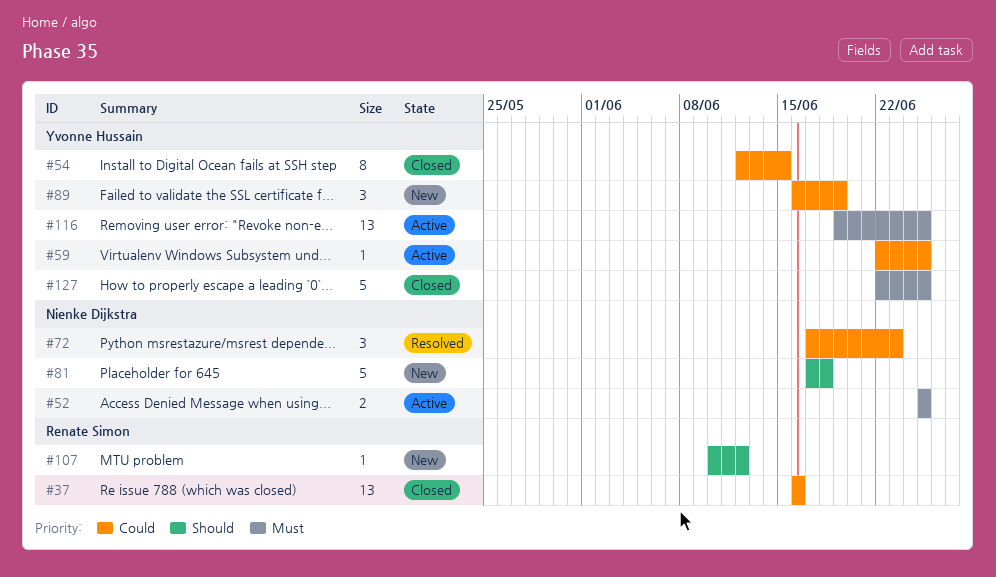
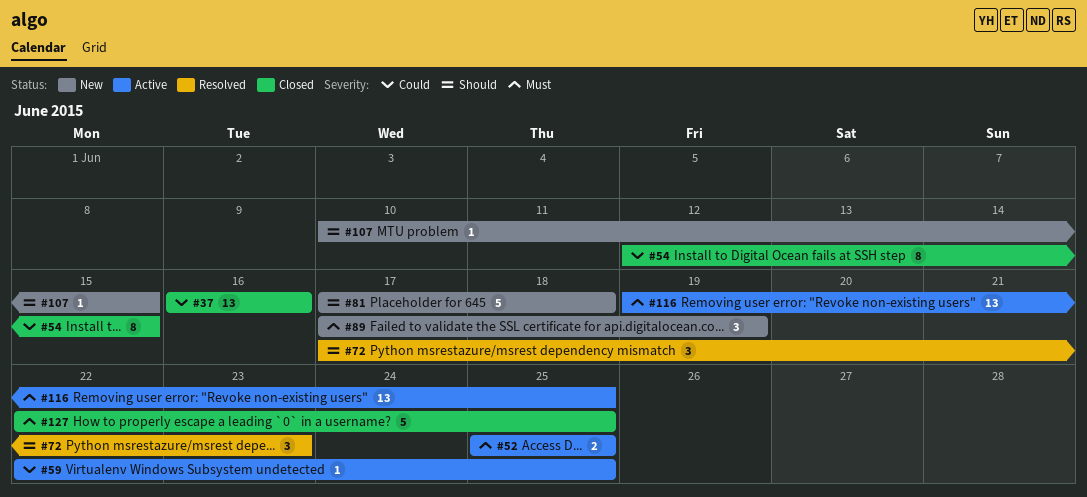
#72, priority: Could -> Should
#89, priority: Could -> Must
#89, start: Jun 16 -> Jun 17
#107, due: Jun 12 -> Jun 15

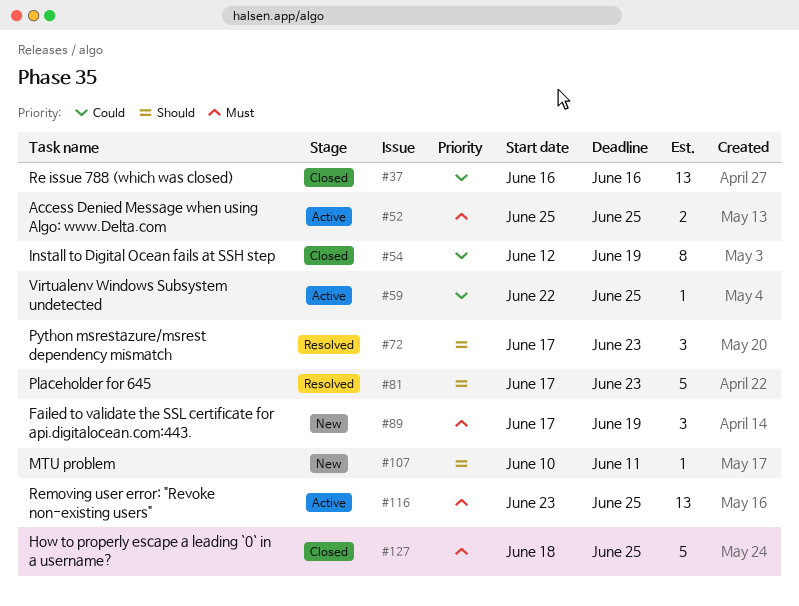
#54, due: Jun 15 -> Jun 19
#81, status: New -> Resolved
#81, due: Jun 18 -> Jun 23
#107, due: Jun 15 -> Jun 11
#116, start: Jun 19 -> Jun 23
#127, start: Jun 22 -> Jun 18

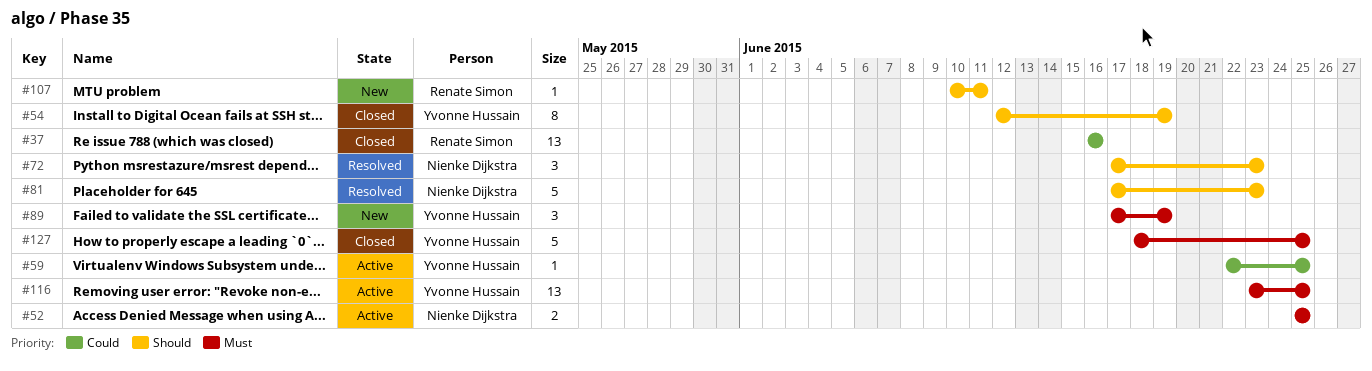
#54, priority: Could -> Should

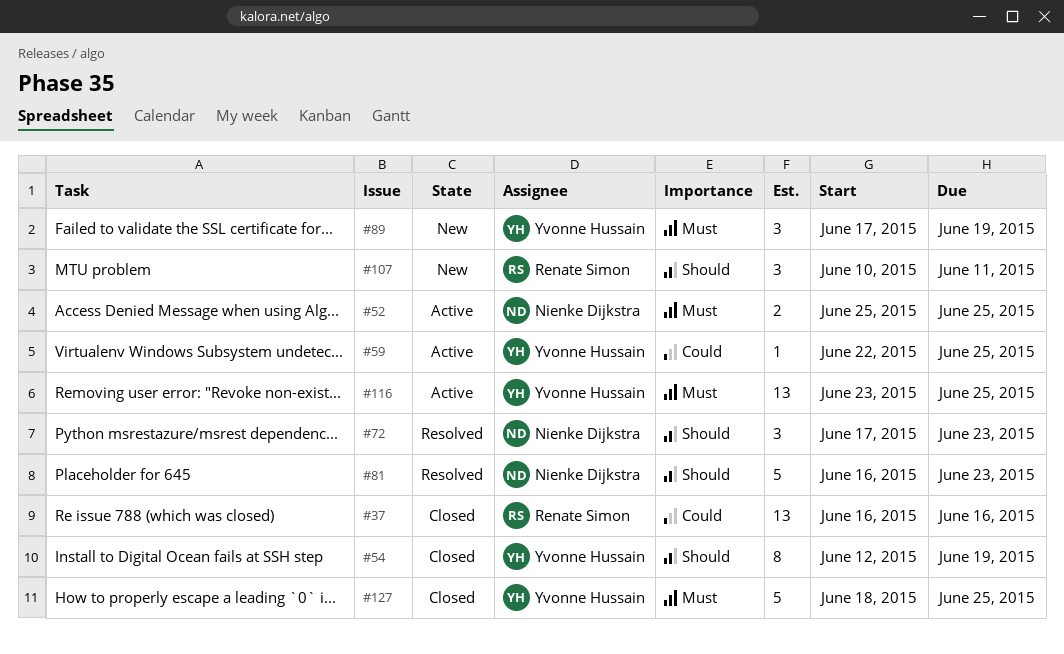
#81, start: Jun 17 -> Jun 16
#107, estimate: 1 -> 3

